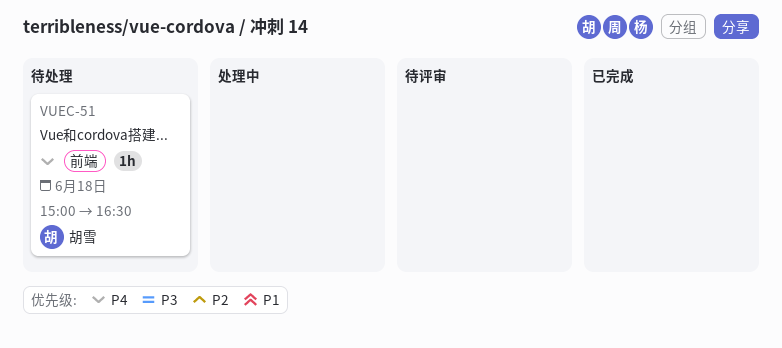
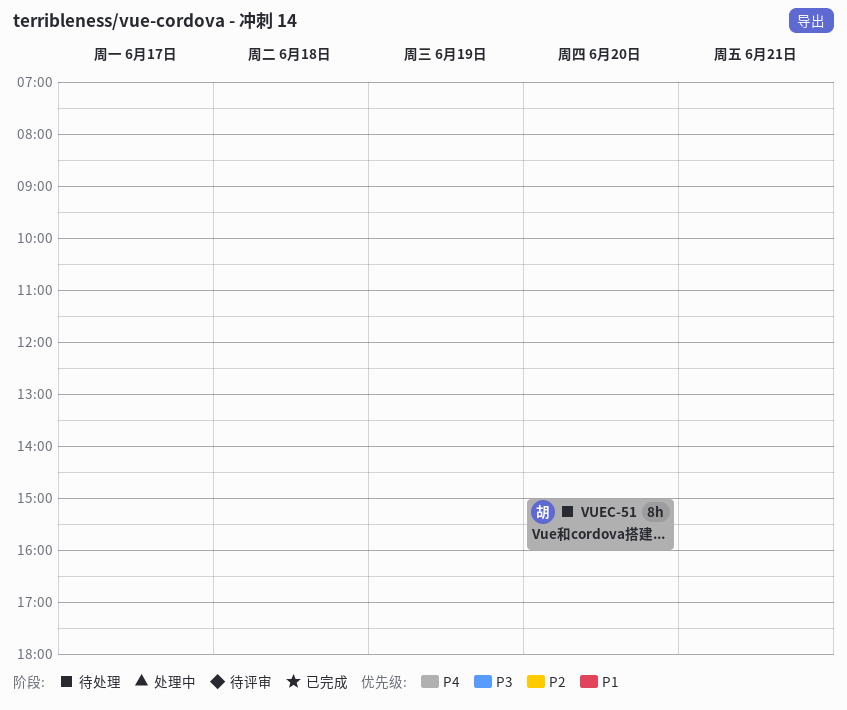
VUEC-51, estimate: 1h -> 8h
VUEC-51, day: Jun 18 -> Jun 20
VUEC-51, ends: 16:30 -> 16:00

